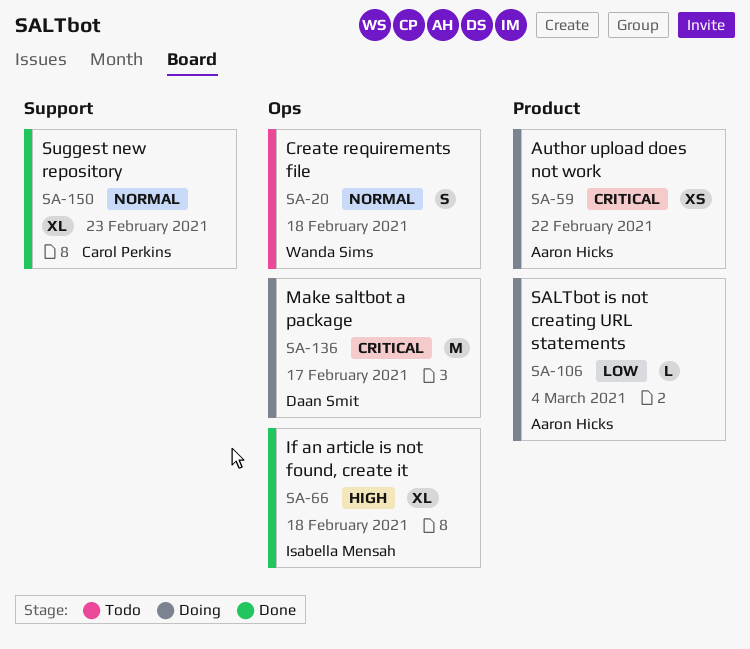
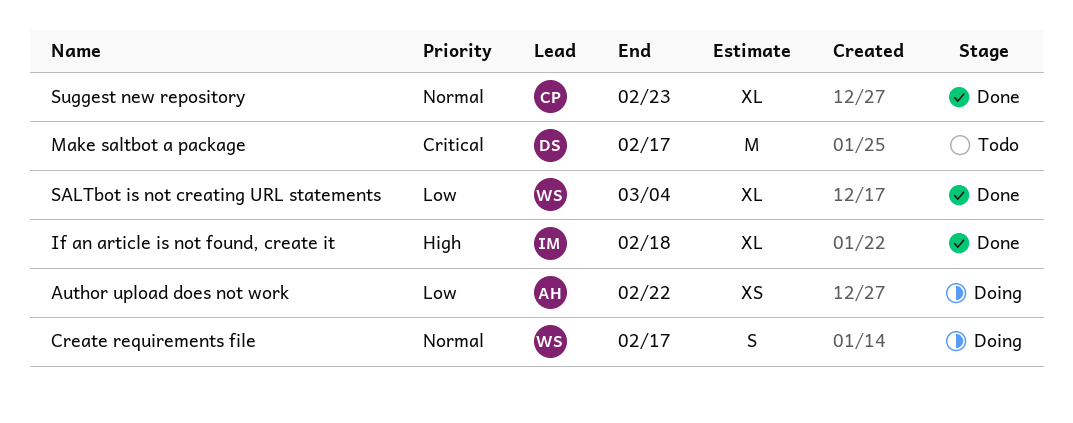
Author upload does not work, priority: Critical -> Low
Create requirements file, status: Todo -> Doing
Create requirements file, due: Feb 18 -> Feb 17
Make saltbot a package, status: Doing -> Todo
SALTbot is not creating URL statements, status: Doing -> Done
SALTbot is not creating URL statements, owner: Aaron Hicks -> Wanda Sims
SALTbot is not creating URL statements, estimate: L -> XL

